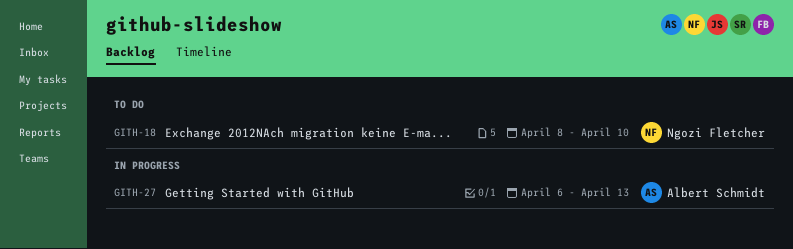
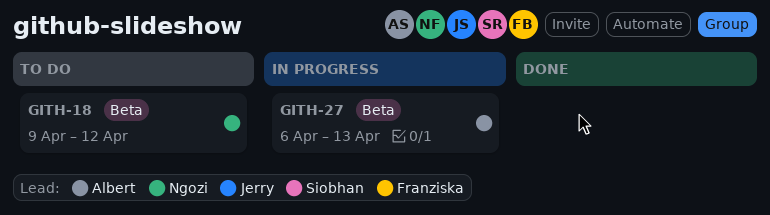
GITH-18, start: Apr 8 -> Apr 9
GITH-18, due: Apr 10 -> Apr 12

